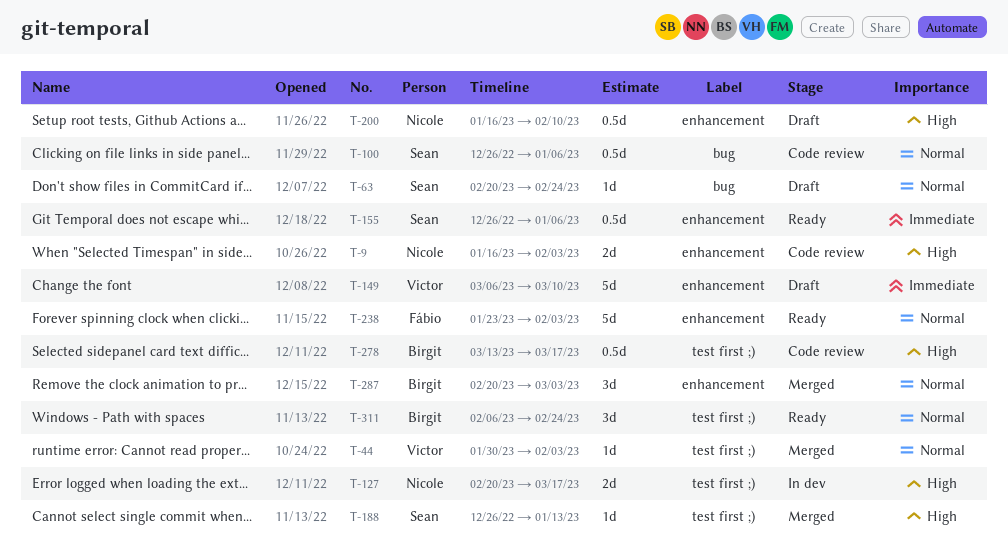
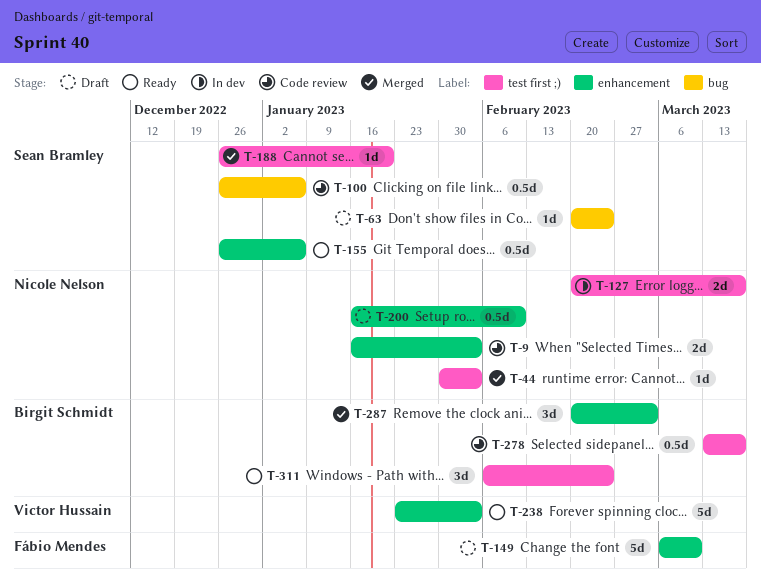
T-44, owner: Victor Hussain -> Nicole Nelson
T-149, owner: Victor Hussain -> Fábio Mendes
T-188, due: Jan 13 -> Jan 20
T-238, owner: Fábio Mendes -> Victor Hussain

